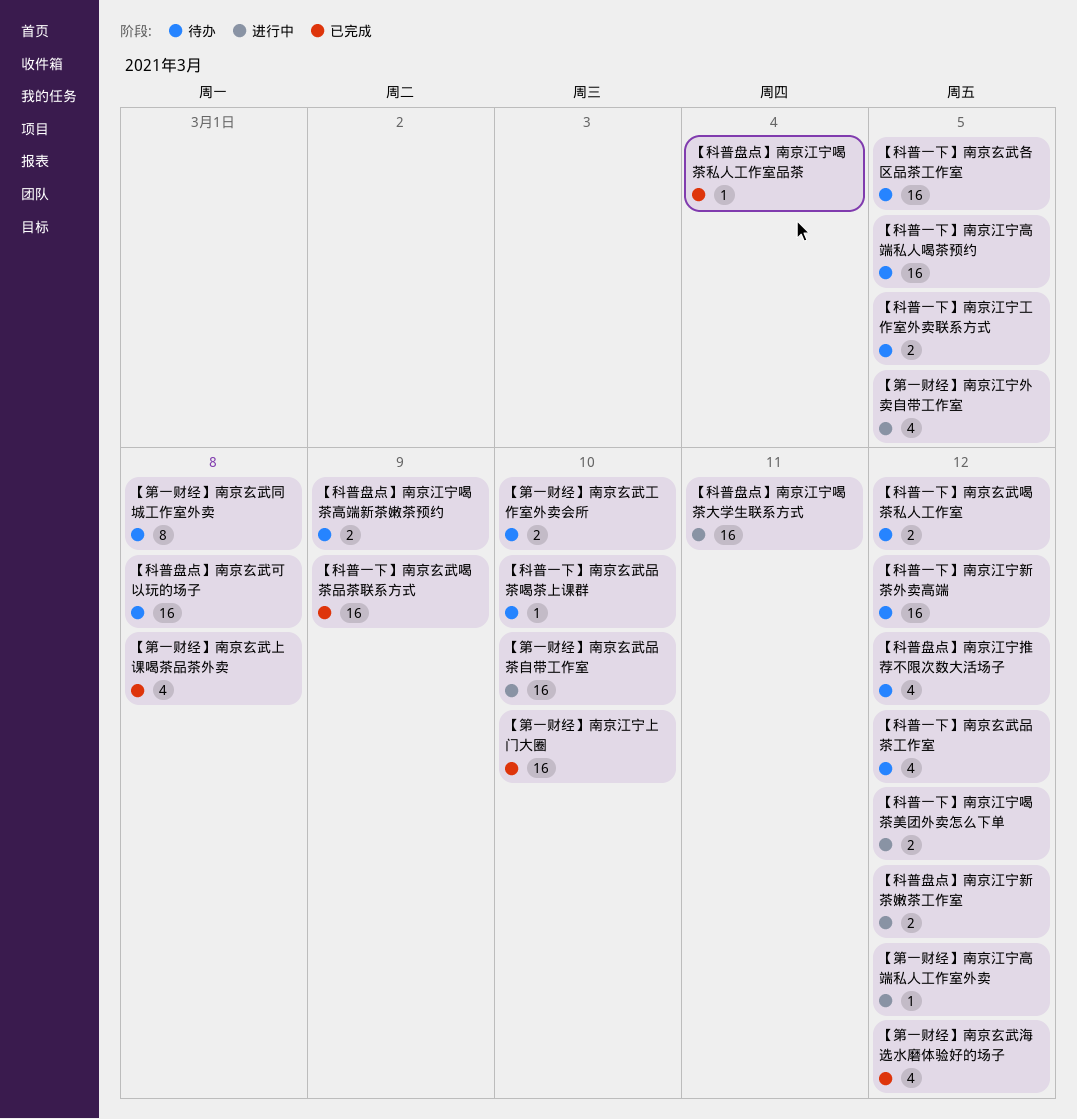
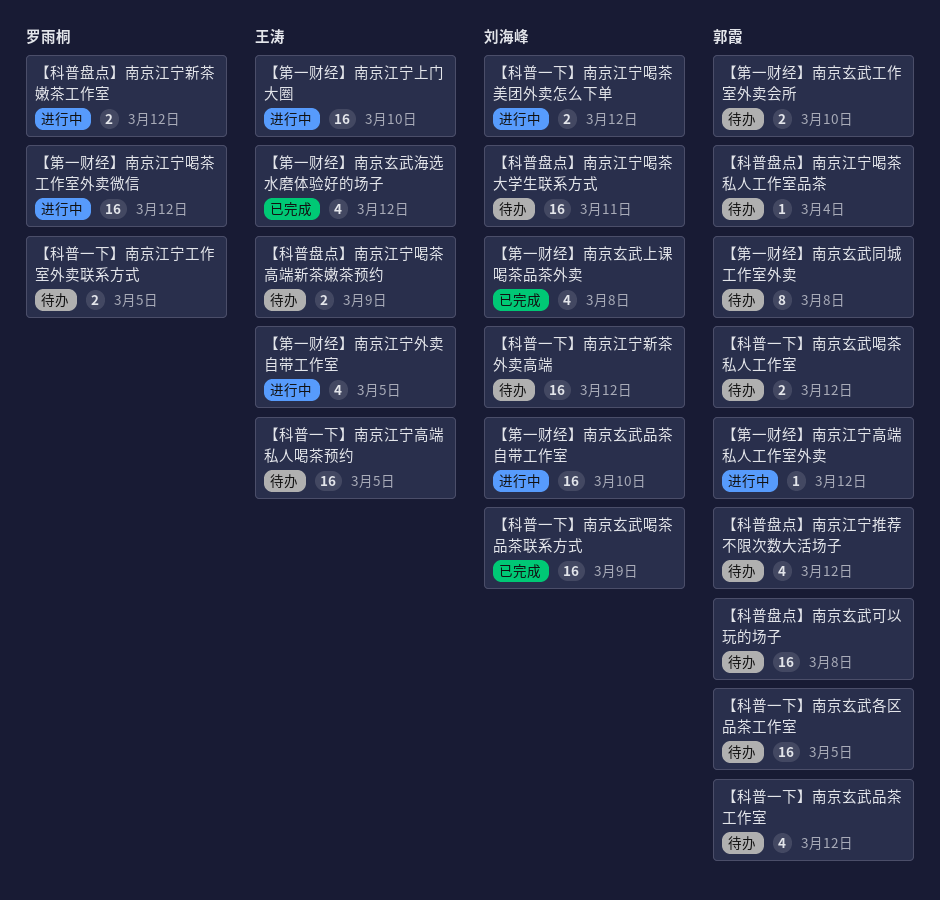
【科普一下】南京玄武品茶喝茶上课群: present -> none
【科普盘点】南京江宁喝茶大学生联系方式, status: 进行中 -> 待办
【科普盘点】南京江宁喝茶私人工作室品茶, status: 已完成 -> 待办
【第一财经】南京江宁上门大圈, status: 已完成 -> 进行中
【第一财经】南京江宁喝茶工作室外卖微信: none -> present

